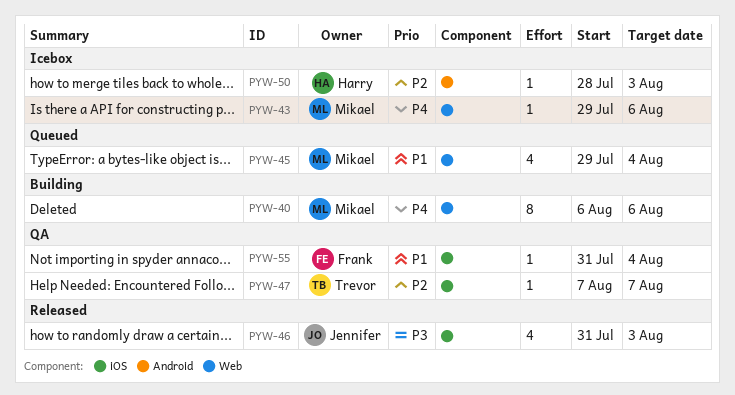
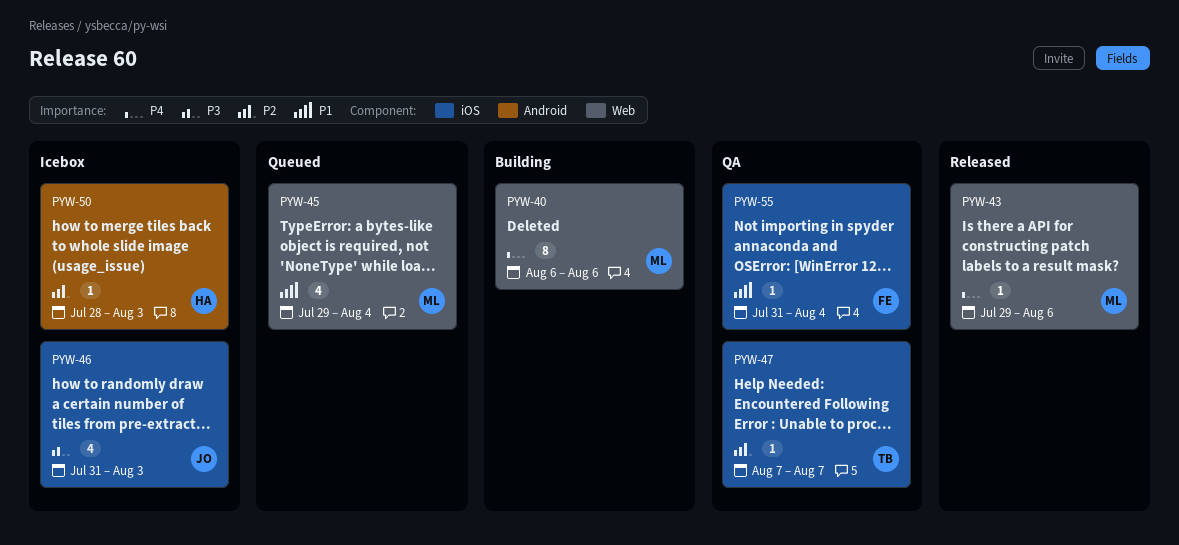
PYW-43, status: Icebox -> Released
PYW-46, status: Released -> Icebox

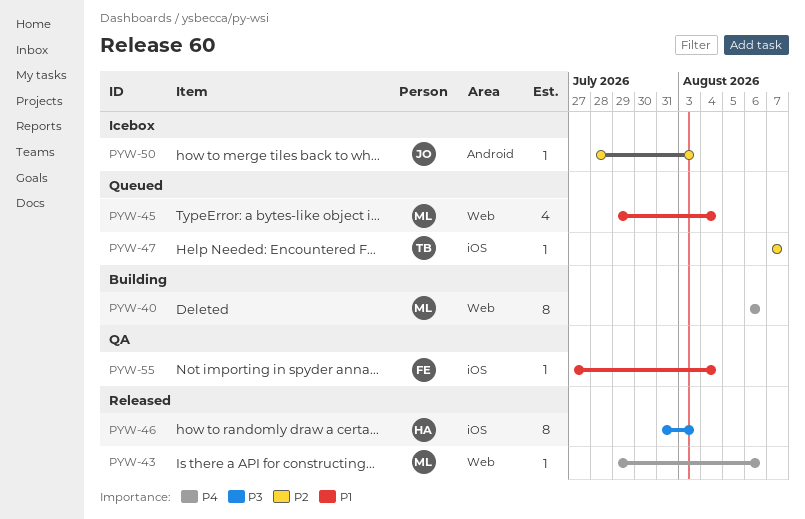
PYW-46, status: Icebox -> Released
PYW-46, owner: JO -> HA
PYW-46, estimate: 4 -> 8
PYW-47, status: QA -> Queued
PYW-50, owner: HA -> JO
PYW-55, start: Jul 31 -> Jul 27

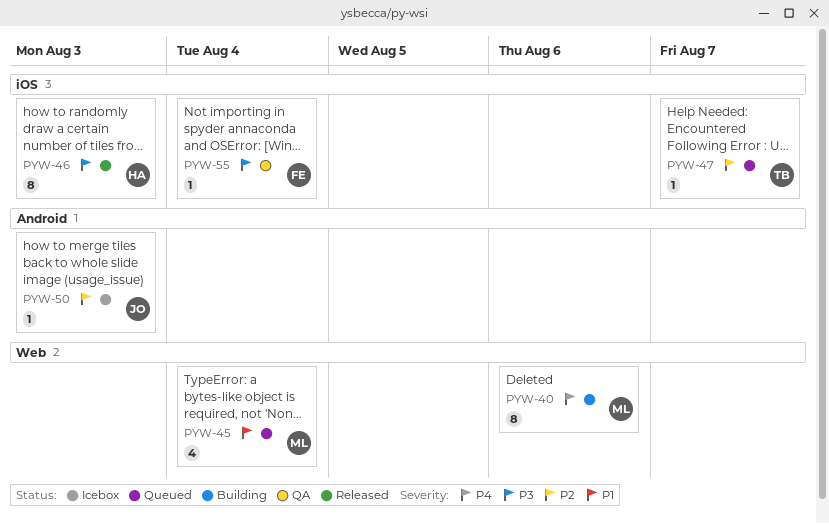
PYW-43: present -> none
PYW-55, priority: P1 -> P3

